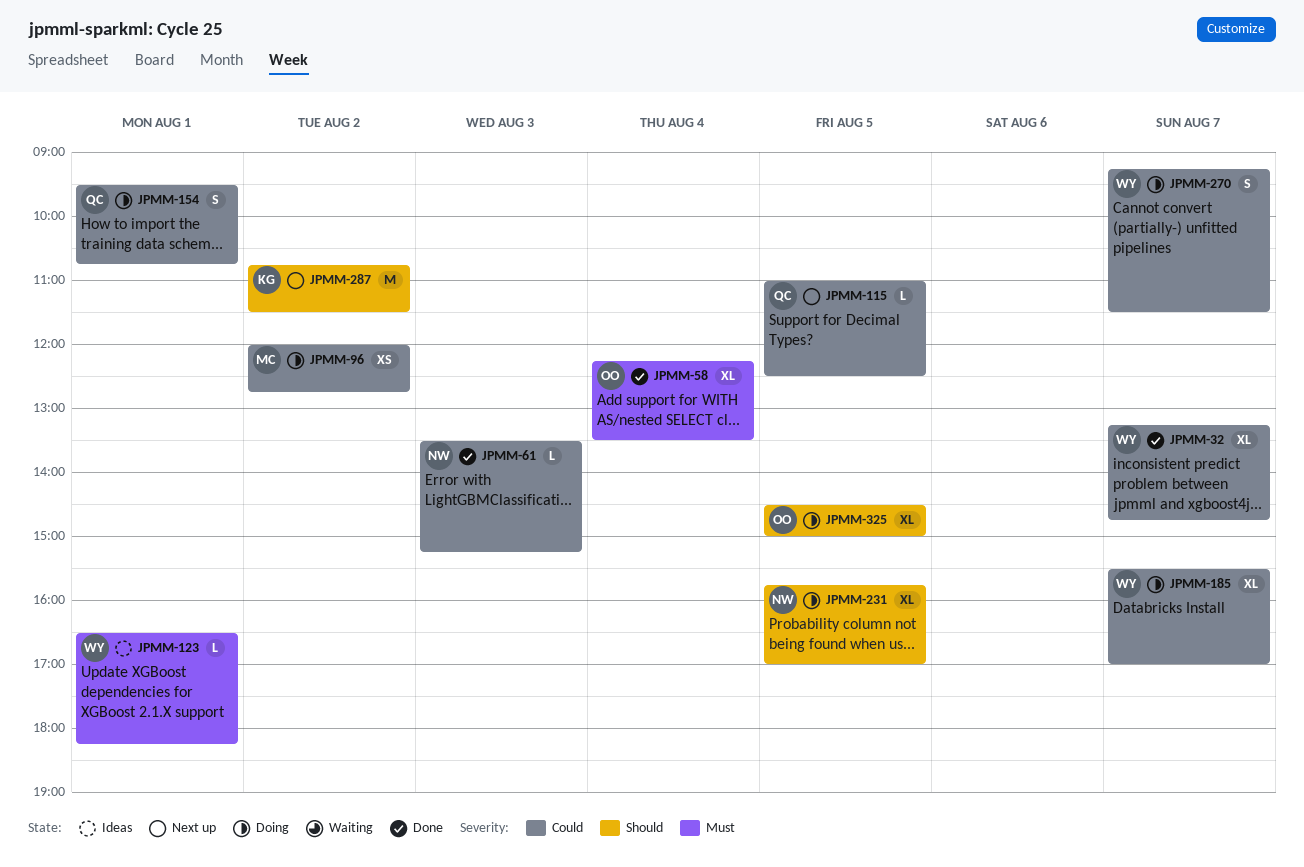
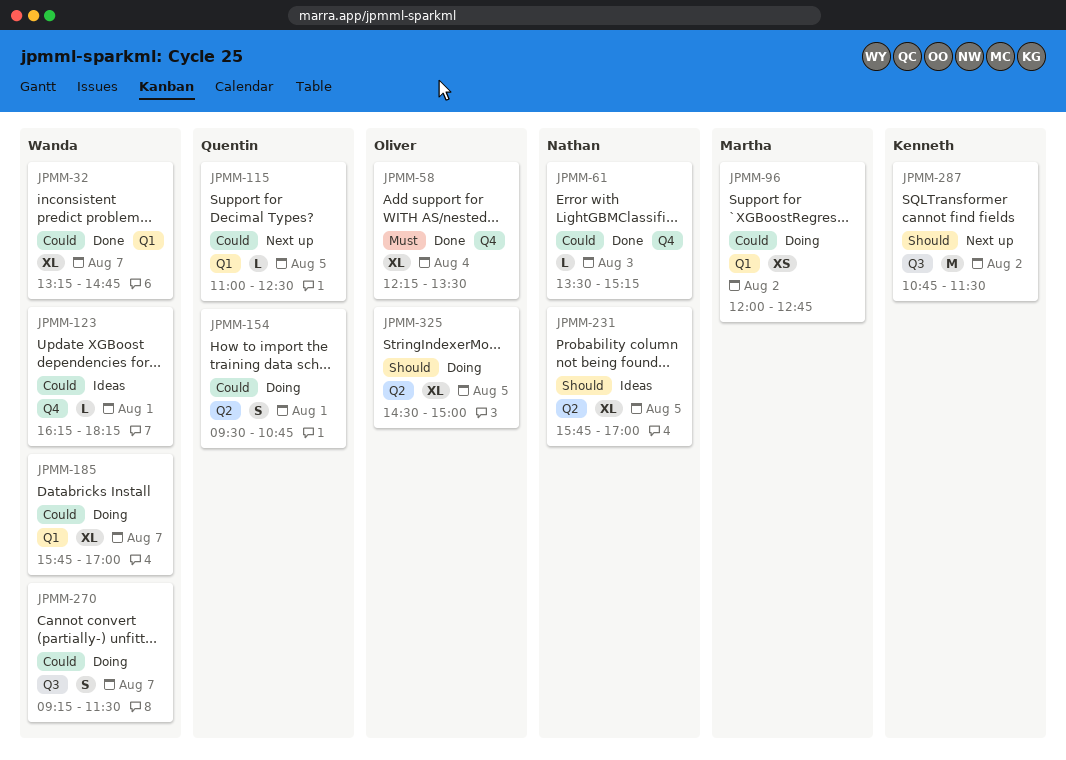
JPMM-123, priority: Must -> Could
JPMM-123, begins: 16:30 -> 16:15
JPMM-185, begins: 15:30 -> 15:45
JPMM-231, status: Doing -> Ideas

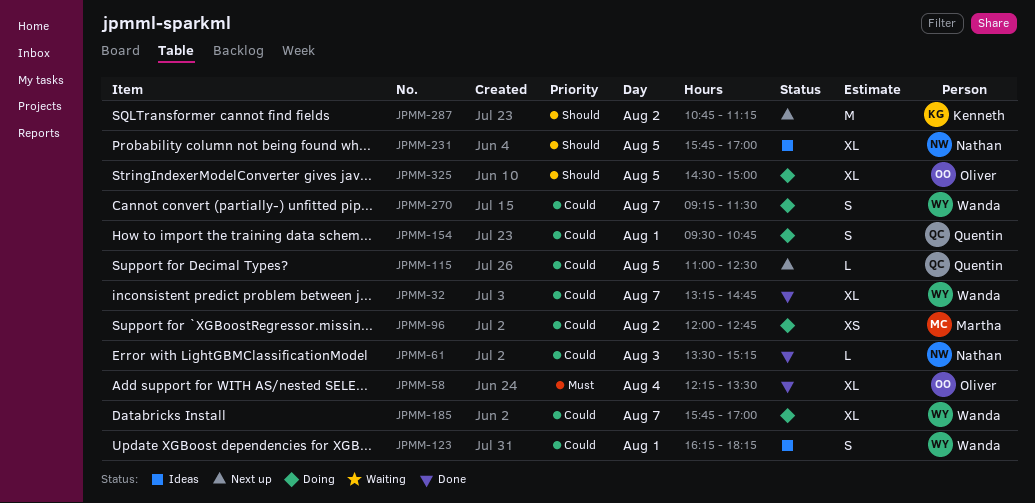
JPMM-123, estimate: L -> S
JPMM-287, ends: 11:30 -> 11:15

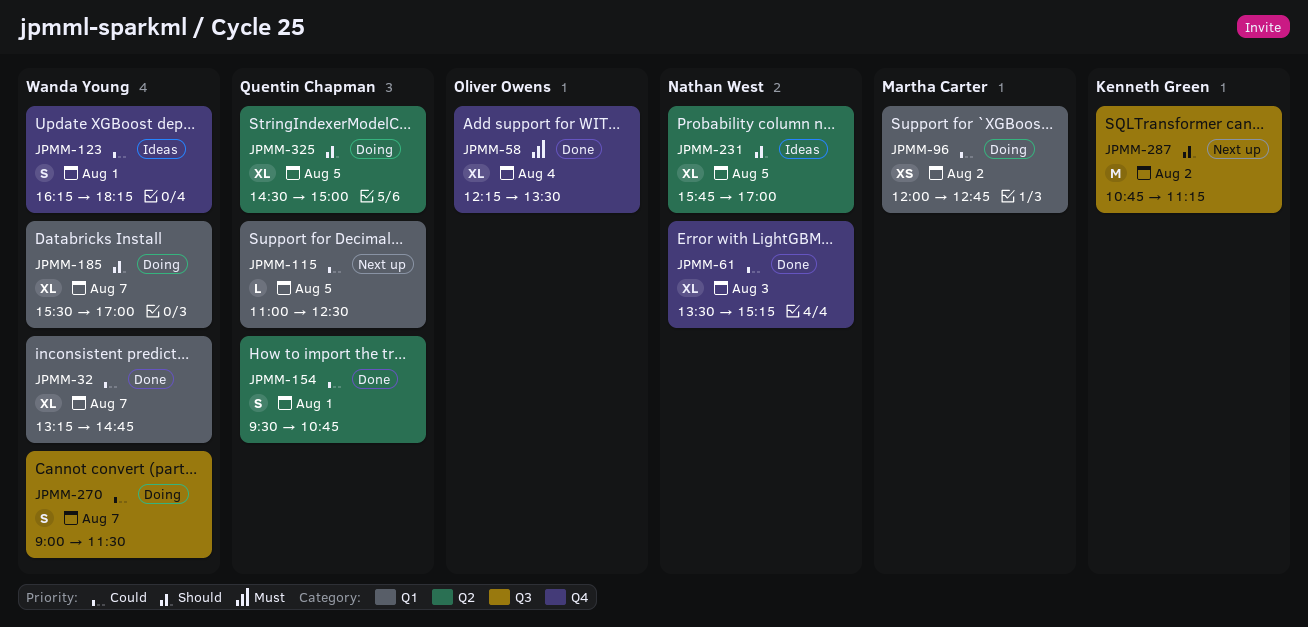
JPMM-61, estimate: L -> XL
JPMM-154, status: Doing -> Done
JPMM-185, priority: Could -> Should
JPMM-185, begins: 15:45 -> 15:30
JPMM-270, begins: 09:15 -> 09:00
JPMM-325, owner: Oliver Owens -> Quentin Chapman

